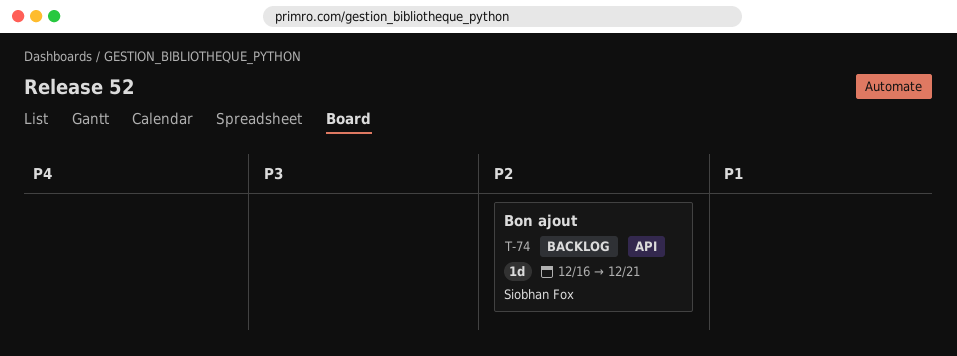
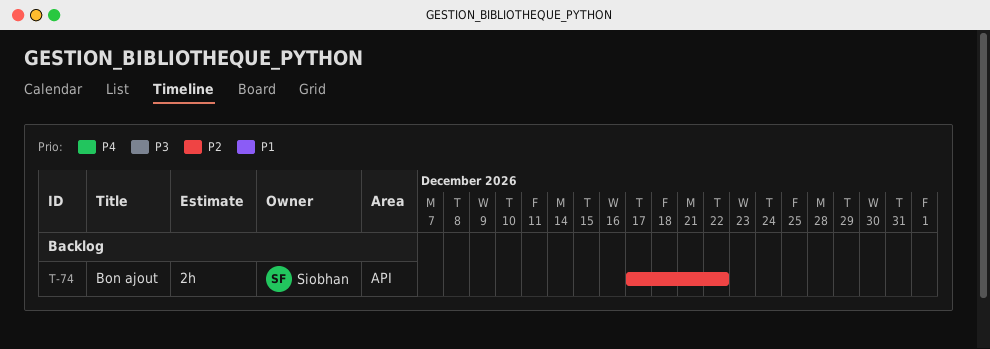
T-74, estimate: 1d -> 2h
T-74, start: Dec 16 -> Dec 17
T-74, due: Dec 21 -> Dec 22

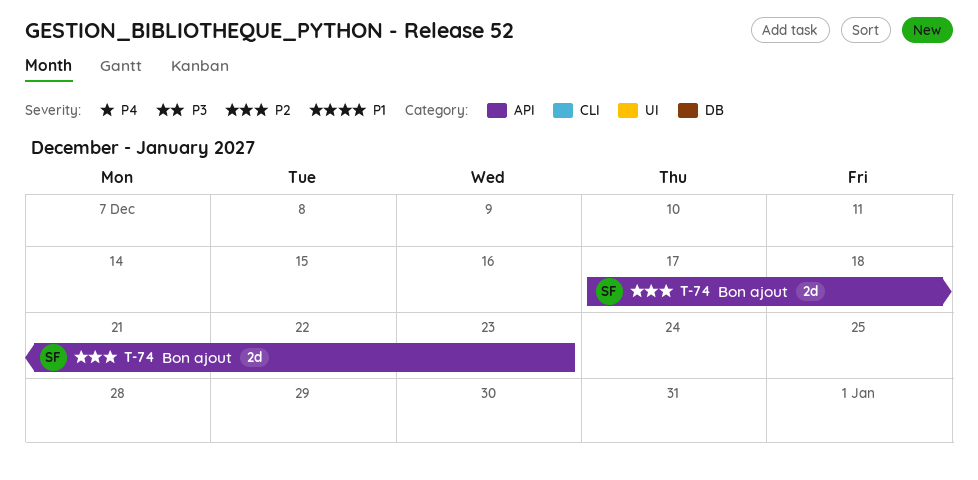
T-74, estimate: 2h -> 2d
T-74, due: Dec 22 -> Dec 23

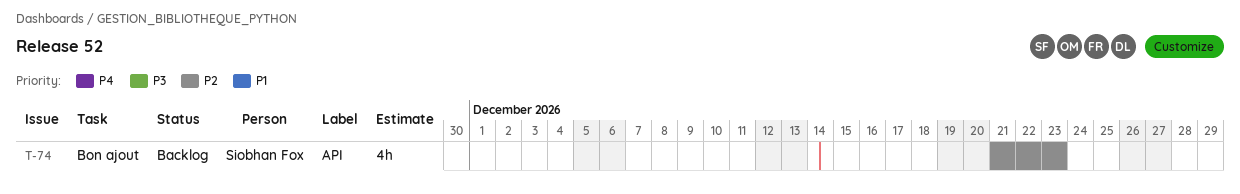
T-74, estimate: 2d -> 4h
T-74, start: Dec 17 -> Dec 21

